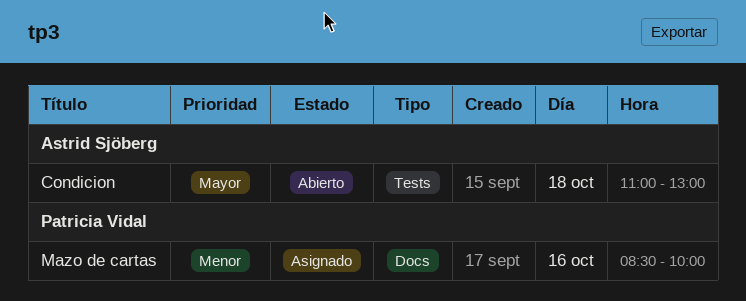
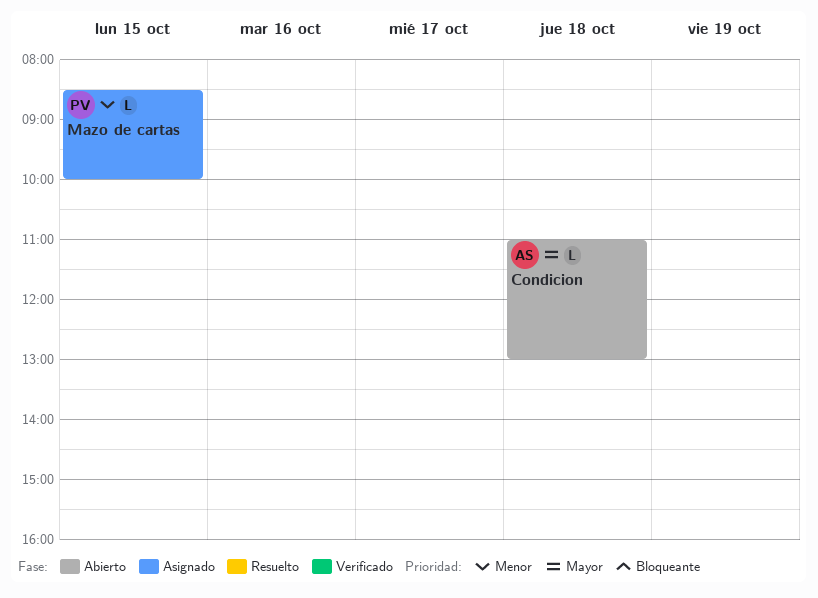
Mazo de cartas, day: Oct 16 -> Oct 15

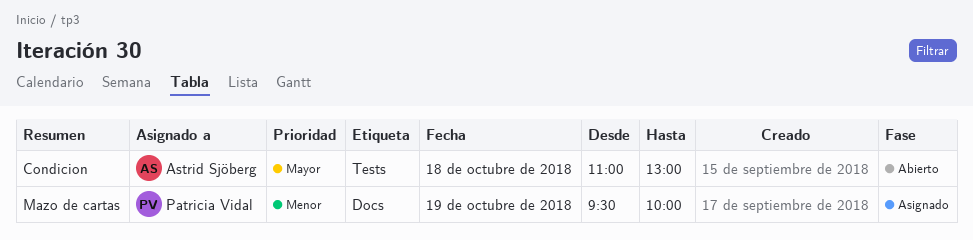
Mazo de cartas, day: Oct 15 -> Oct 19
Mazo de cartas, begins: 08:30 -> 09:30

